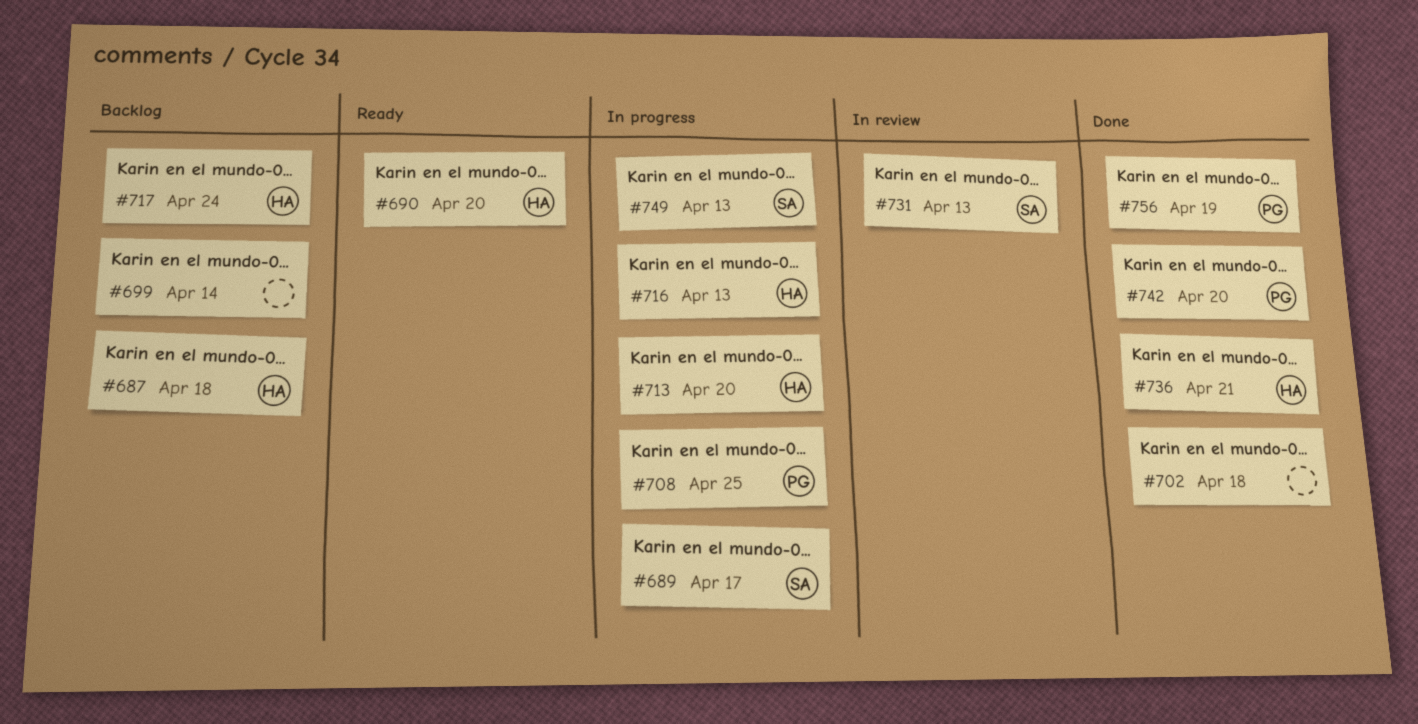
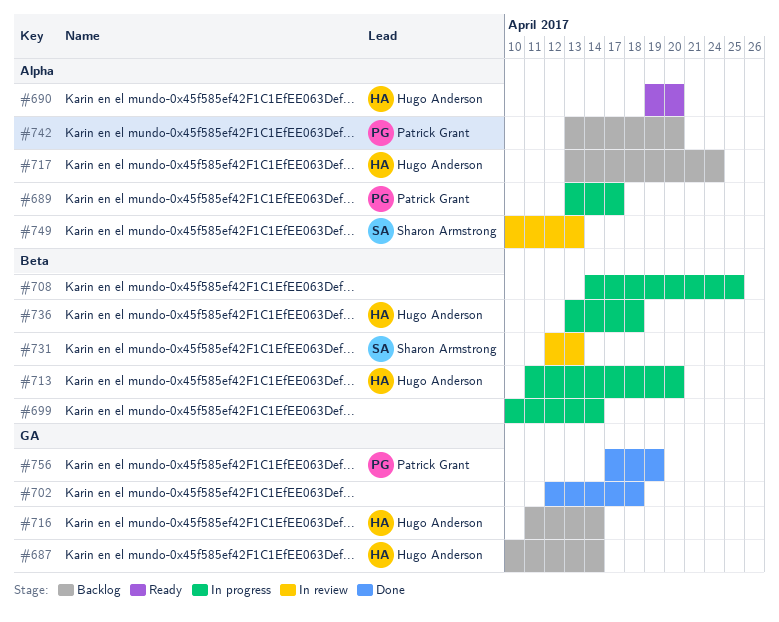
#687, due: Apr 18 -> Apr 14
#689, owner: Sharon Armstrong -> Patrick Grant
#699, status: Backlog -> In progress
#708, owner: Patrick Grant -> none
#716, status: In progress -> Backlog
#716, due: Apr 13 -> Apr 14
#736, status: Done -> In progress
#736, due: Apr 21 -> Apr 18
#742, status: Done -> Backlog
#749, status: In progress -> In review

